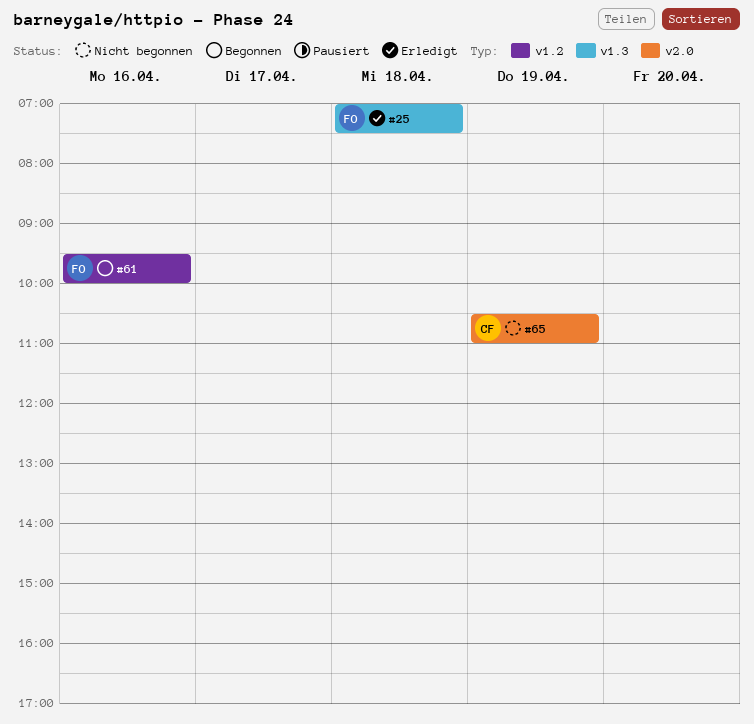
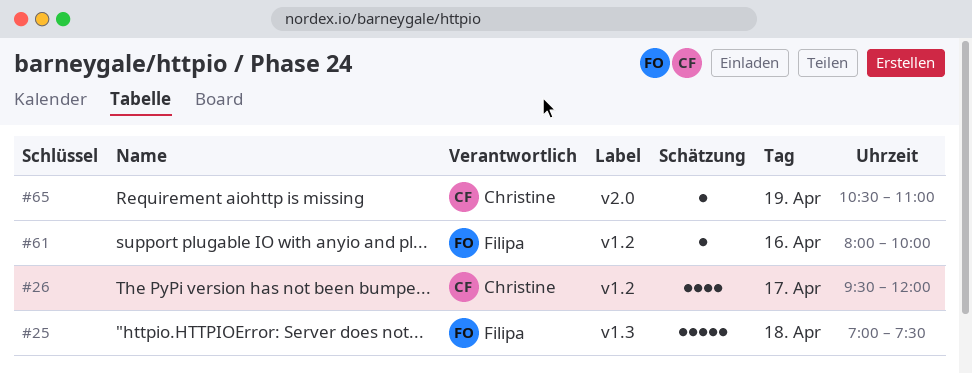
#26: none -> present
#61, begins: 09:30 -> 08:00

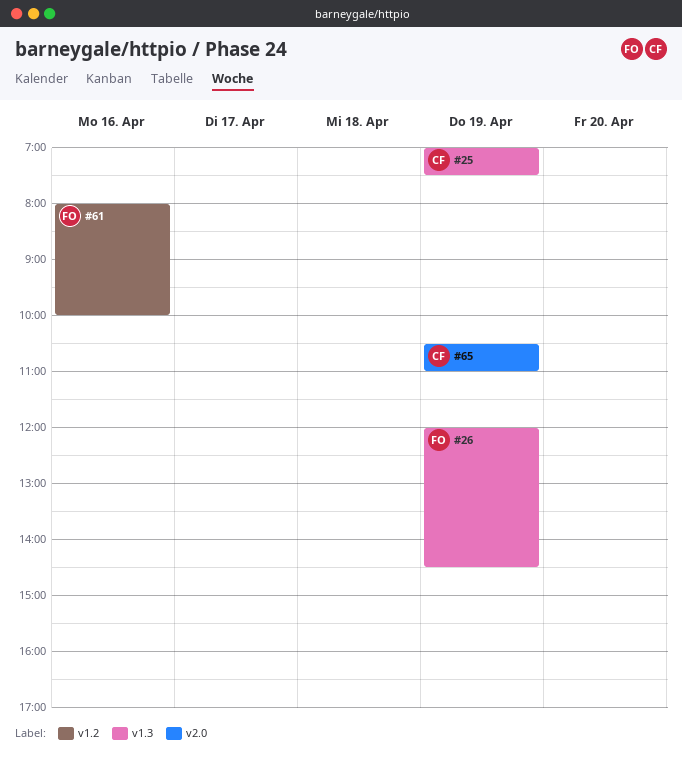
#25, owner: Filipa -> Christine
#25, day: Apr 18 -> Apr 19
#26, owner: Christine -> Filipa
#26, label: v1.2 -> v1.3
#26, day: Apr 17 -> Apr 19
#26, begins: 09:30 -> 12:00
#26, ends: 12:00 -> 14:30

